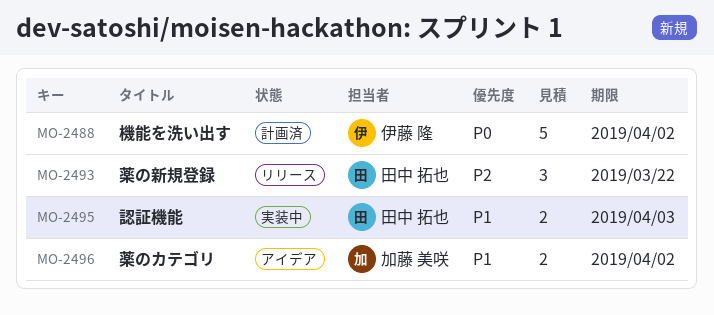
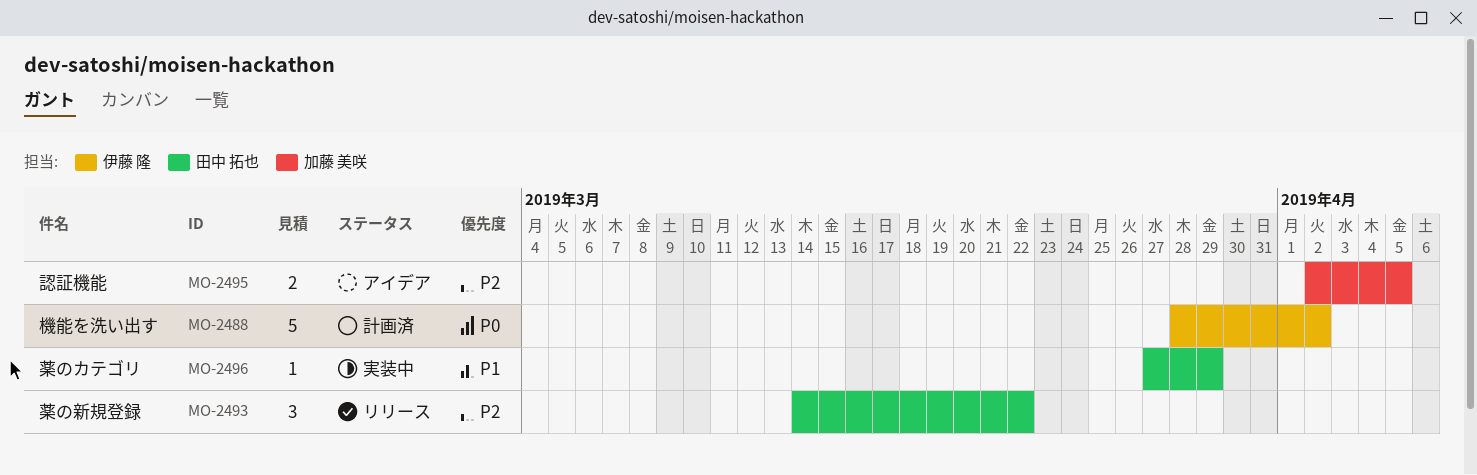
MO-2495, status: 実装中 -> アイデア
MO-2495, owner: 田中 拓也 -> 加藤 美咲
MO-2495, priority: P1 -> P2
MO-2495, due: Apr 3 -> Apr 5
MO-2496, status: アイデア -> 実装中
MO-2496, owner: 加藤 美咲 -> 田中 拓也
MO-2496, estimate: 2 -> 1
MO-2496, due: Apr 2 -> Mar 29

